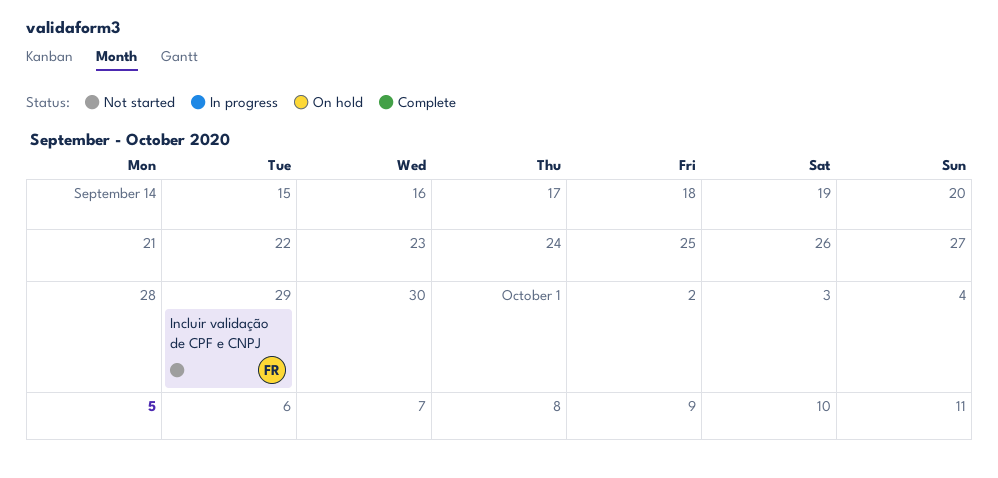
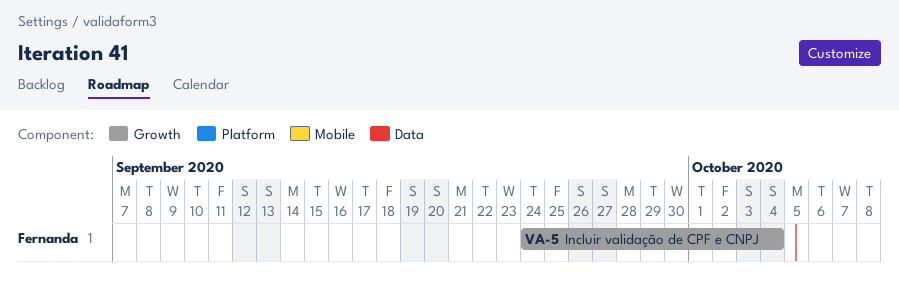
Incluir validação de CPF e CNPJ, due: Sep 29 -> Oct 4

